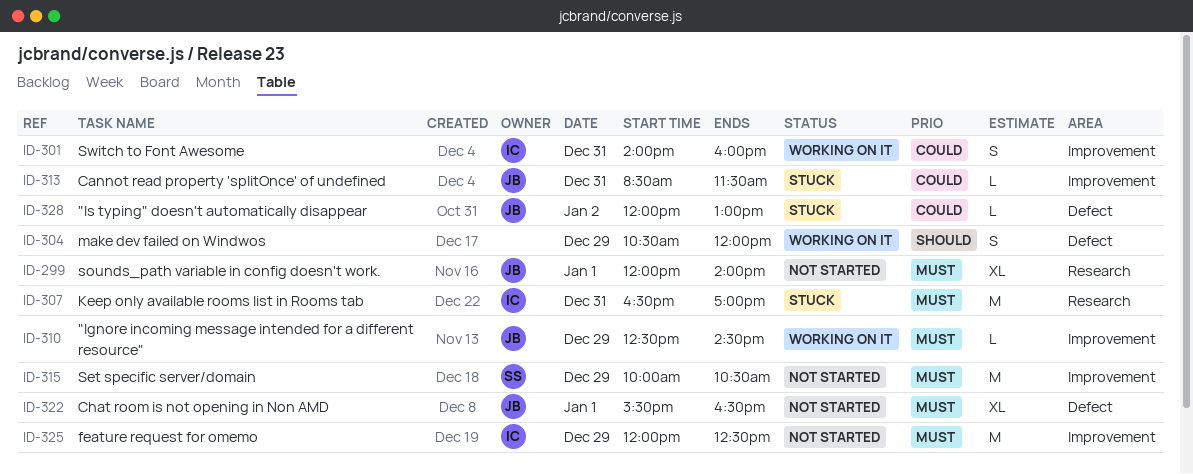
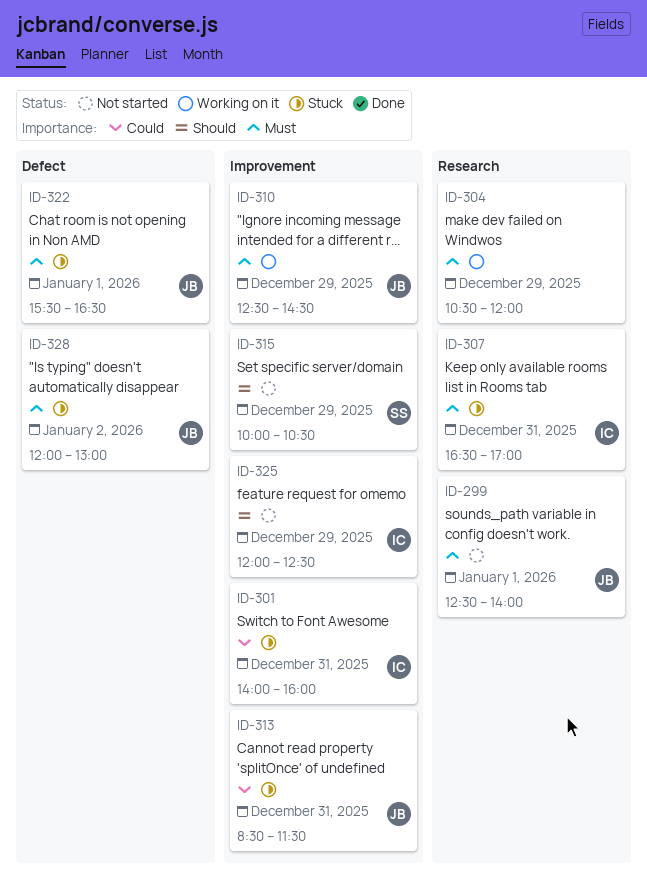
ID-299, begins: 12:00 -> 12:30
ID-301, status: Working on it -> Stuck
ID-304, priority: Should -> Must
ID-304, label: Defect -> Research
ID-315, priority: Must -> Should
ID-322, status: Not started -> Stuck
ID-325, priority: Must -> Should
ID-328, priority: Could -> Must

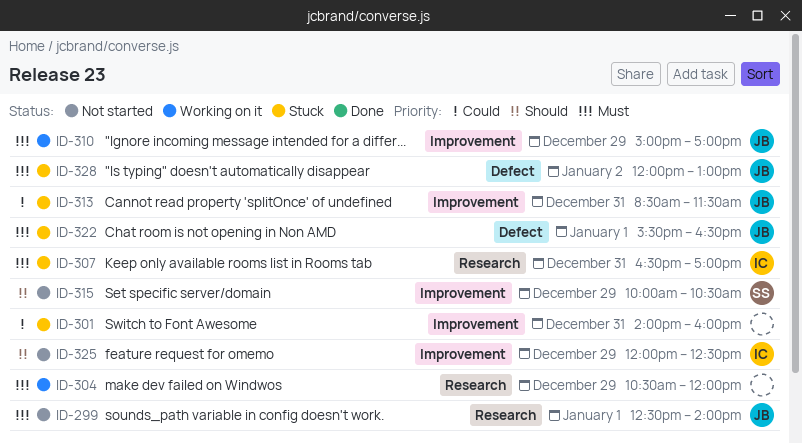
ID-301, owner: IC -> none
ID-310, begins: 12:30 -> 15:00
ID-310, ends: 14:30 -> 17:00

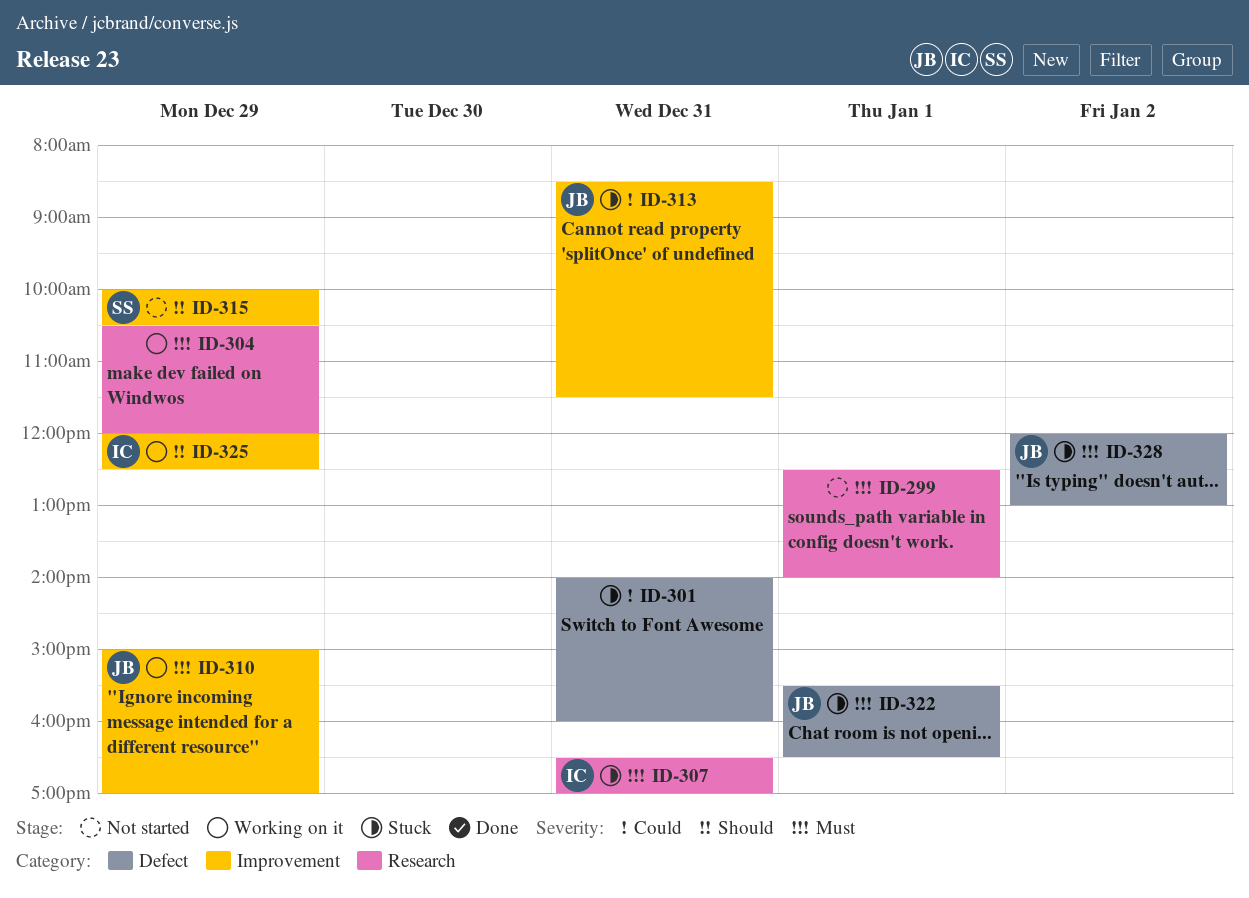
ID-299, owner: JB -> none
ID-301, label: Improvement -> Defect
ID-325, status: Not started -> Working on it

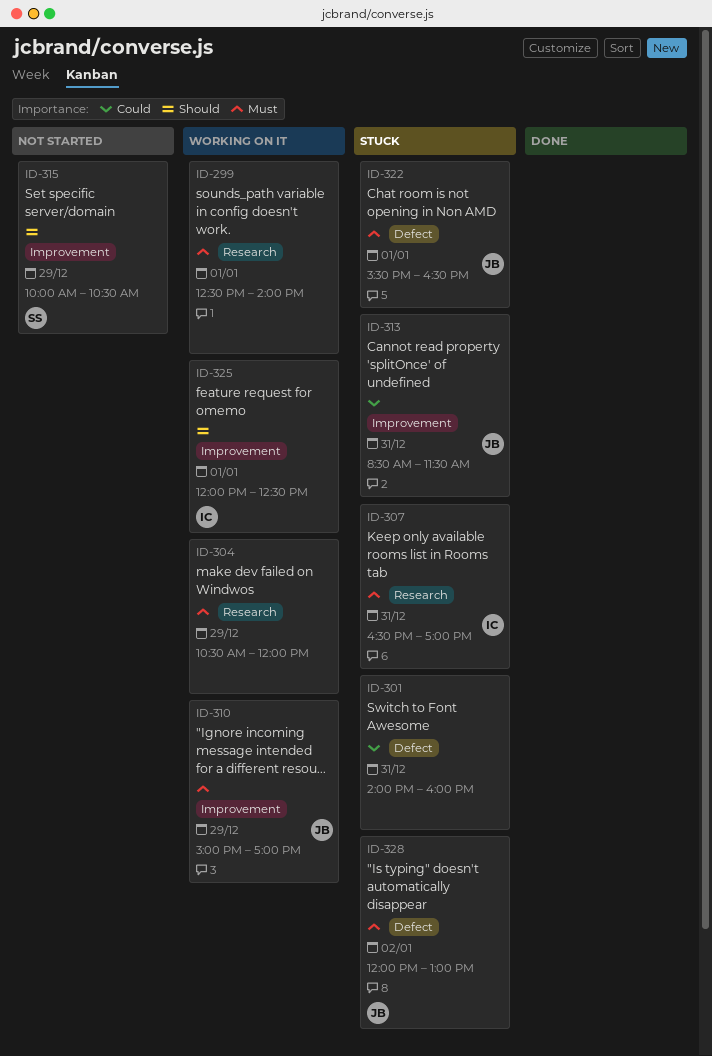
ID-299, status: Not started -> Working on it
ID-325, day: Dec 29 -> Jan 1

